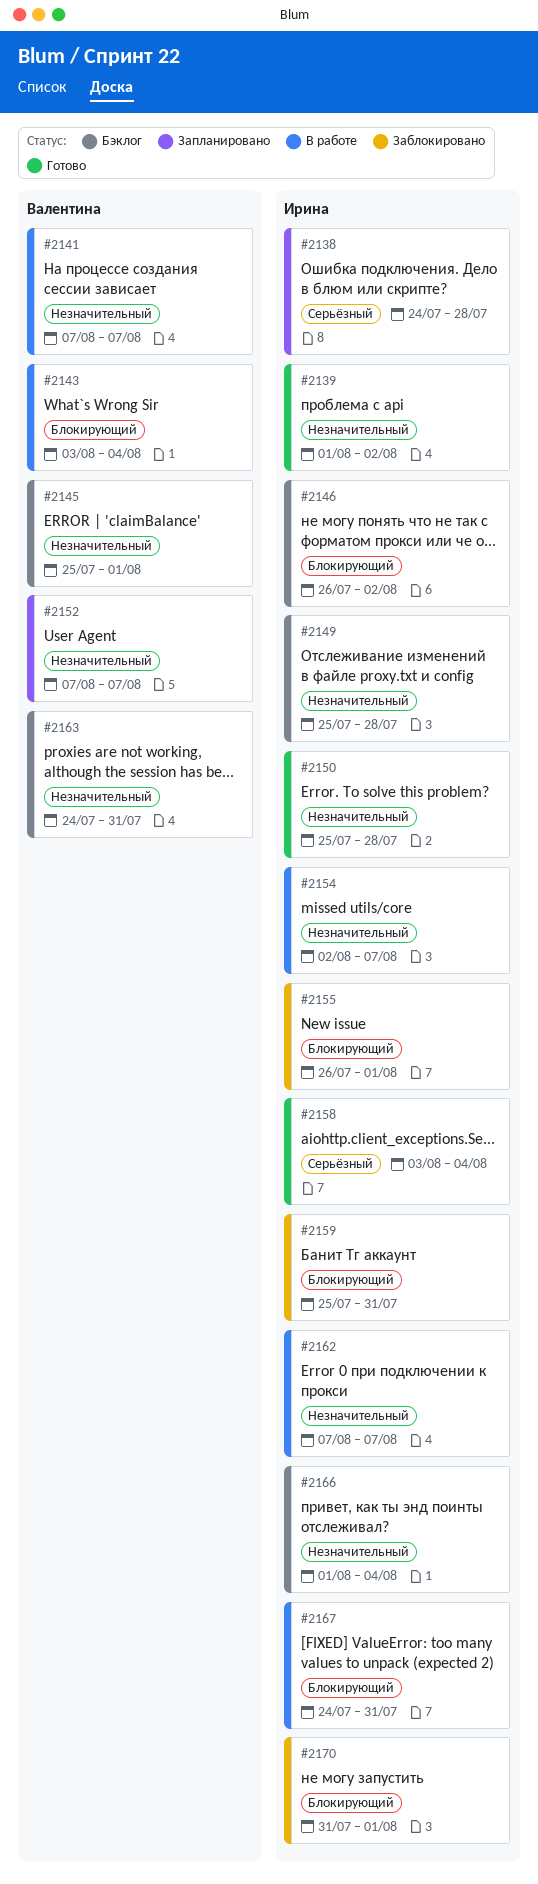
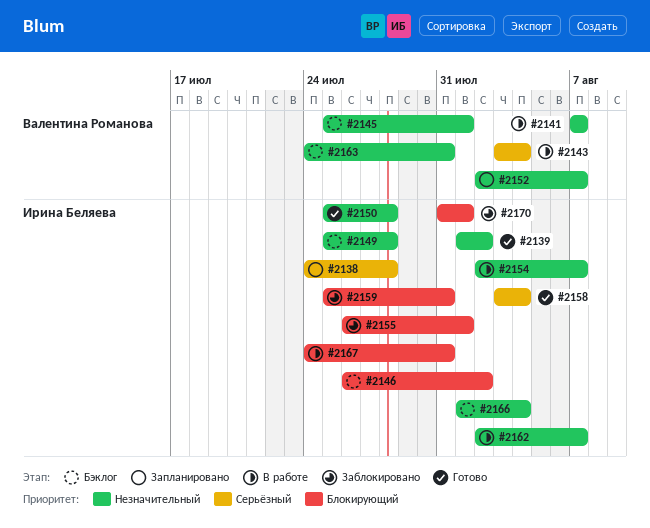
#2143, priority: Блокирующий -> Серьёзный
#2152, start: Aug 7 -> Aug 2
#2162, start: Aug 7 -> Aug 2

